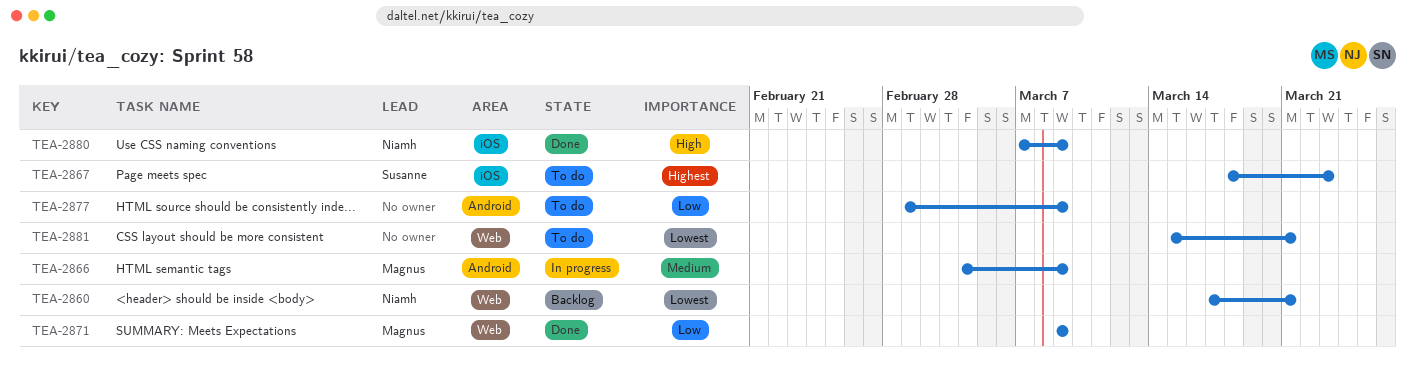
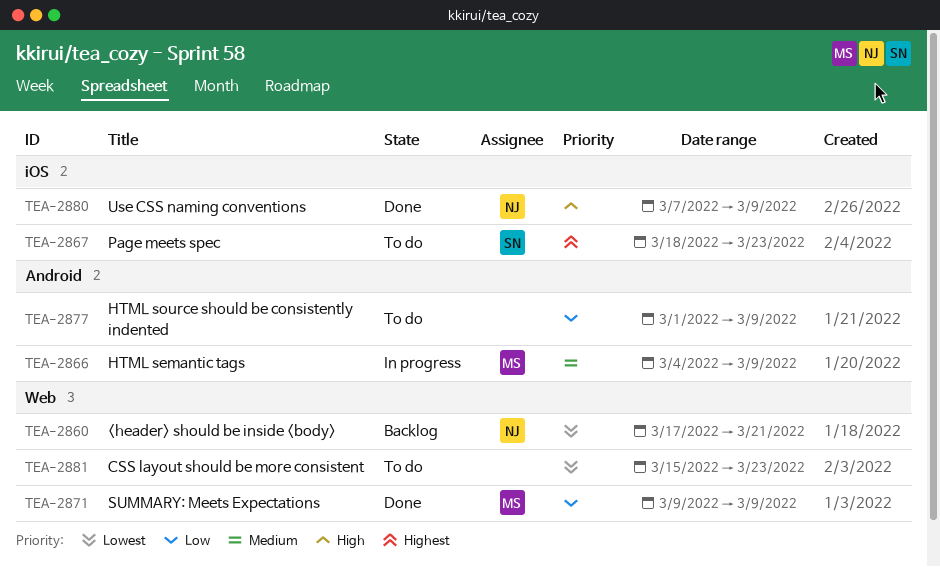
TEA-2881, due: Mar 21 -> Mar 23

